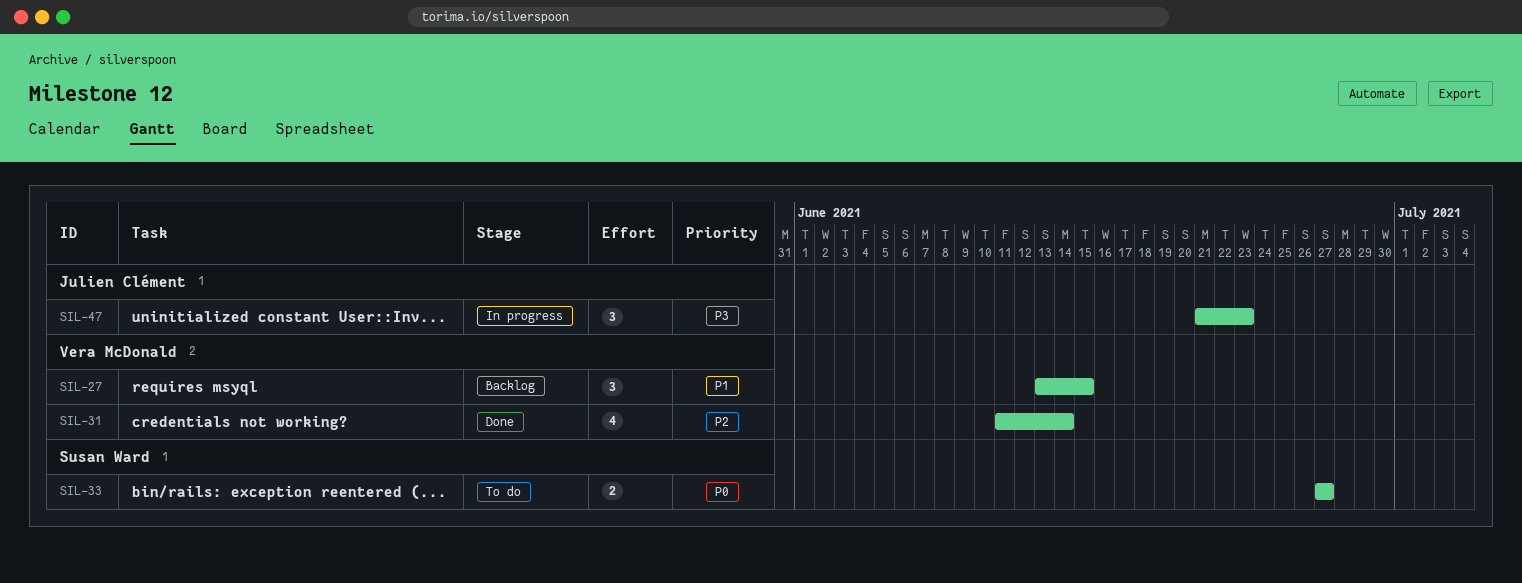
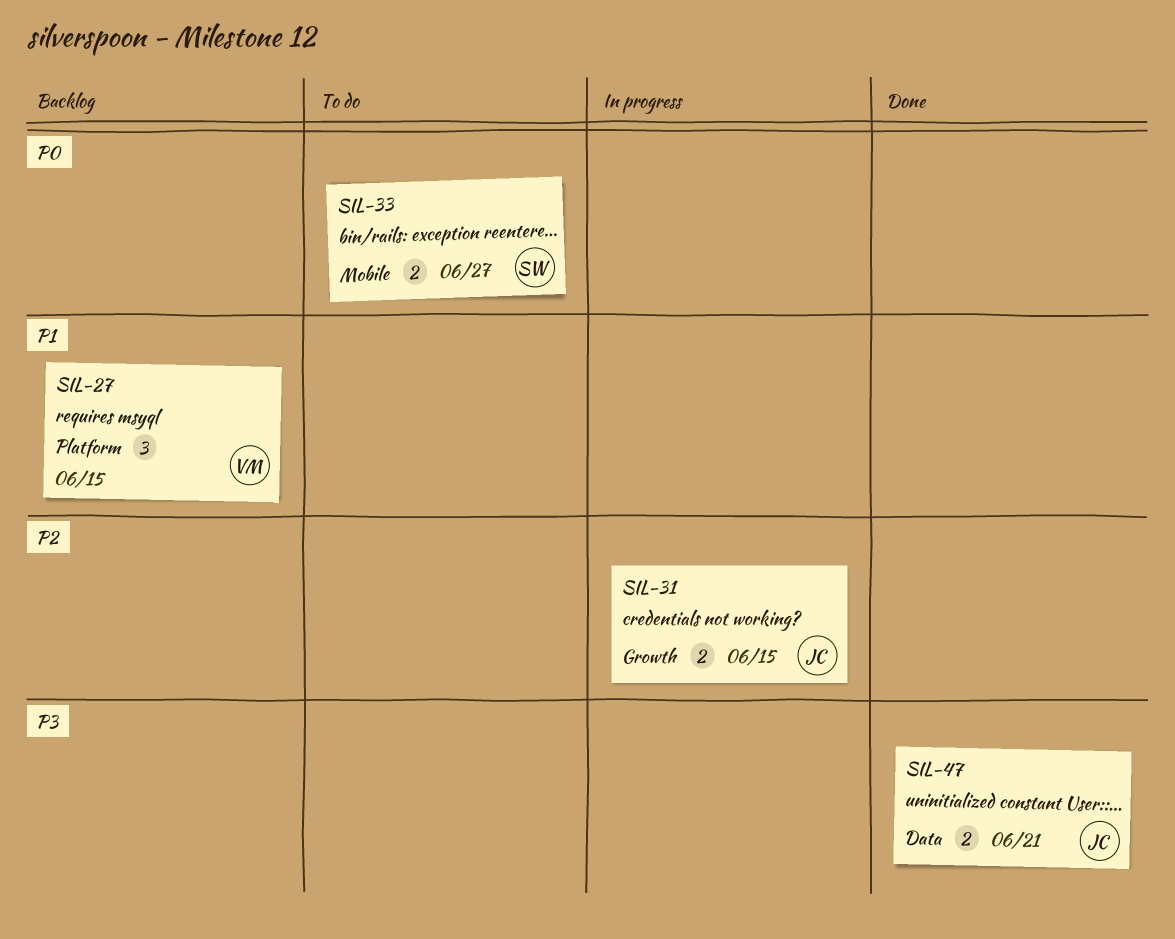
SIL-31, status: Done -> In progress
SIL-31, owner: Vera McDonald -> Julien Clément
SIL-31, estimate: 4 -> 2
SIL-31, due: Jun 14 -> Jun 15
SIL-47, status: In progress -> Done
SIL-47, estimate: 3 -> 2
SIL-47, due: Jun 23 -> Jun 21

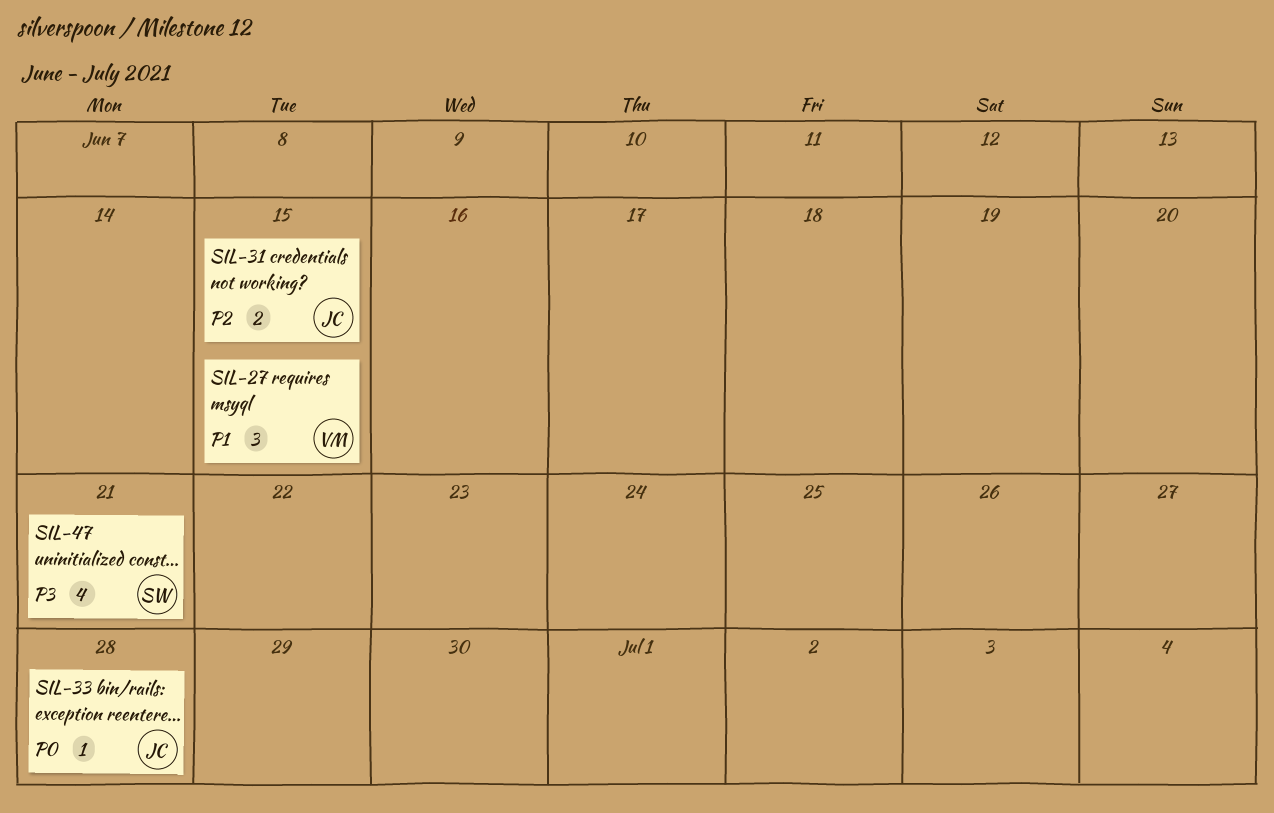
SIL-33, owner: SW -> JC
SIL-33, estimate: 2 -> 1
SIL-33, due: Jun 27 -> Jun 28
SIL-47, owner: JC -> SW
SIL-47, estimate: 2 -> 4

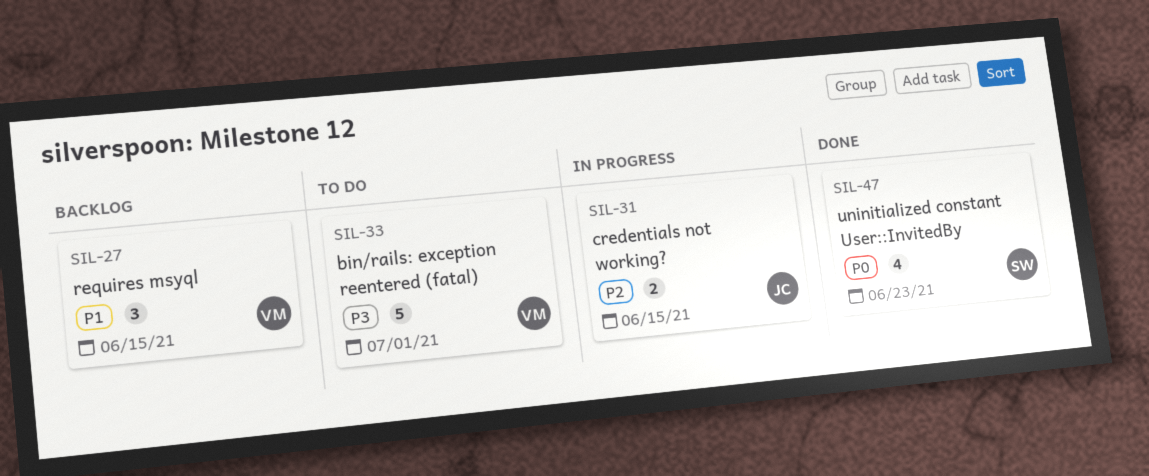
SIL-33, owner: JC -> VM
SIL-33, priority: P0 -> P3
SIL-33, estimate: 1 -> 5
SIL-33, due: Jun 28 -> Jul 1
SIL-47, priority: P3 -> P0
SIL-47, due: Jun 21 -> Jun 23

